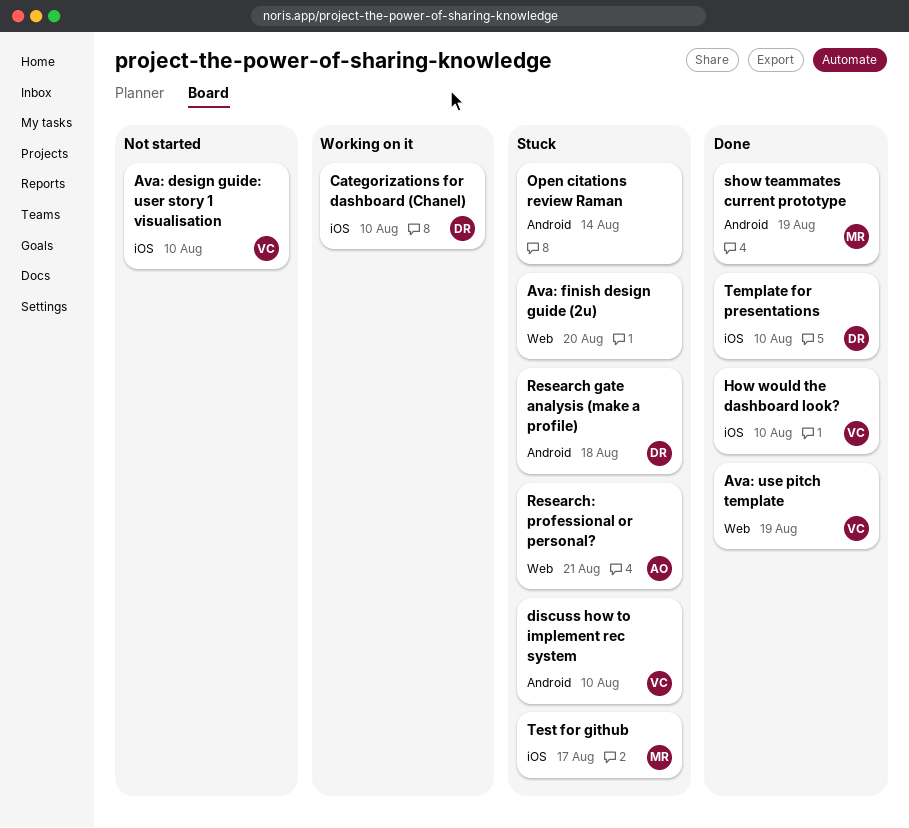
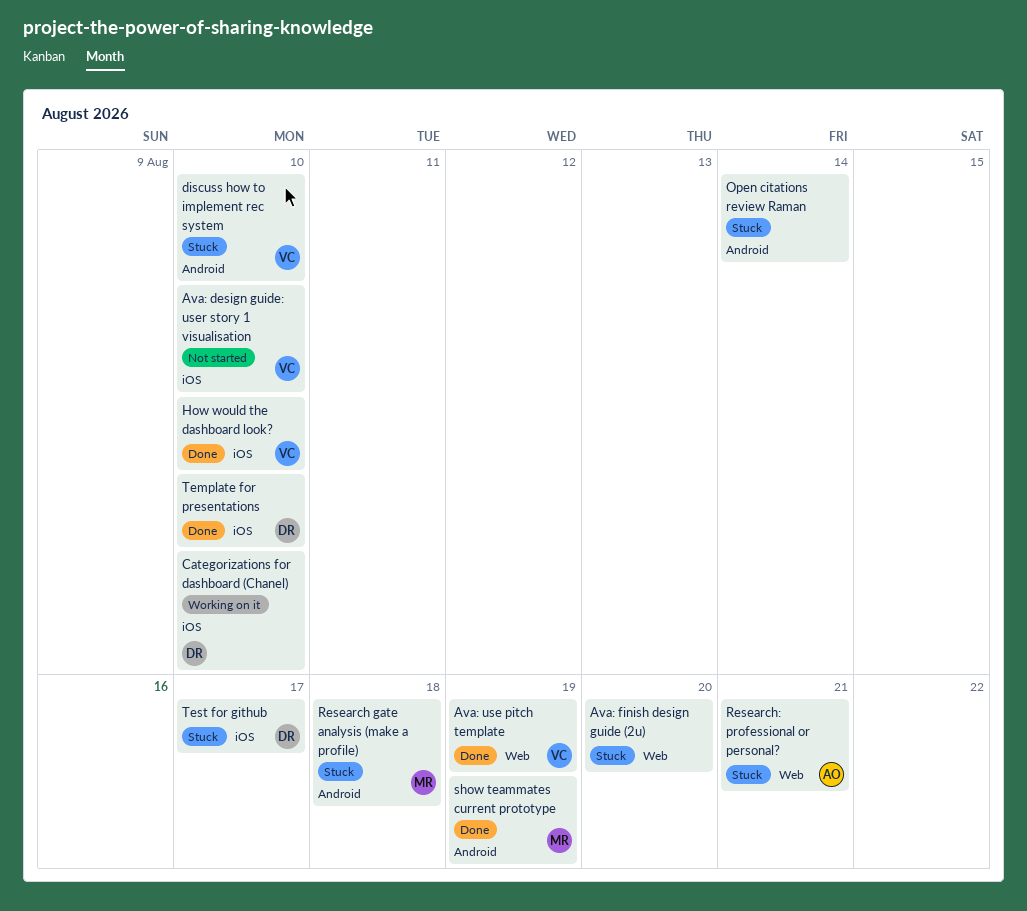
Research gate analysis (make a profile), owner: DR -> MR
Test for github, owner: MR -> DR

